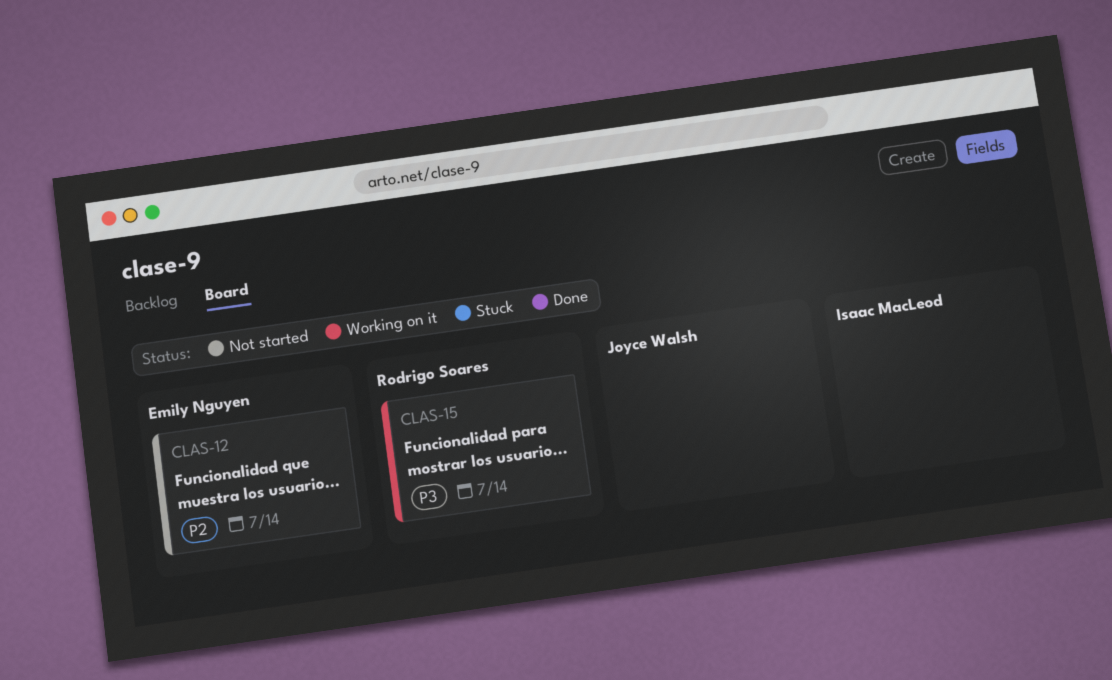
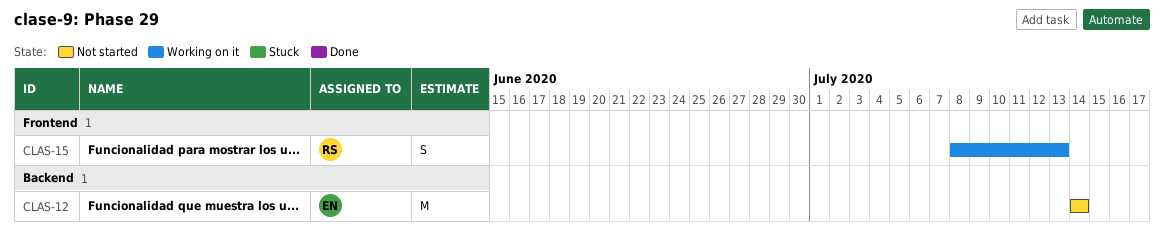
CLAS-15, due: Jul 14 -> Jul 13

